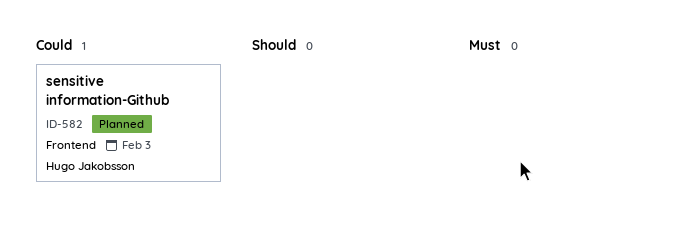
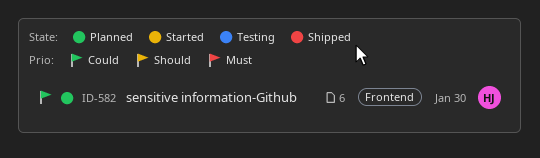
ID-582, due: Feb 3 -> Jan 30

